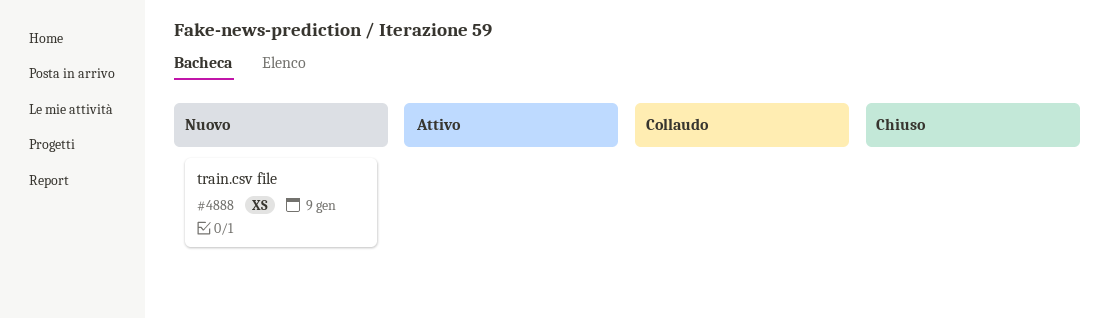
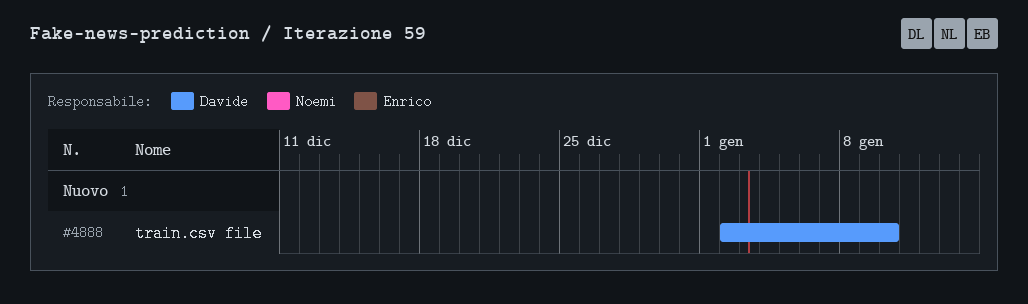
#4888, due: Jan 9 -> Jan 10

